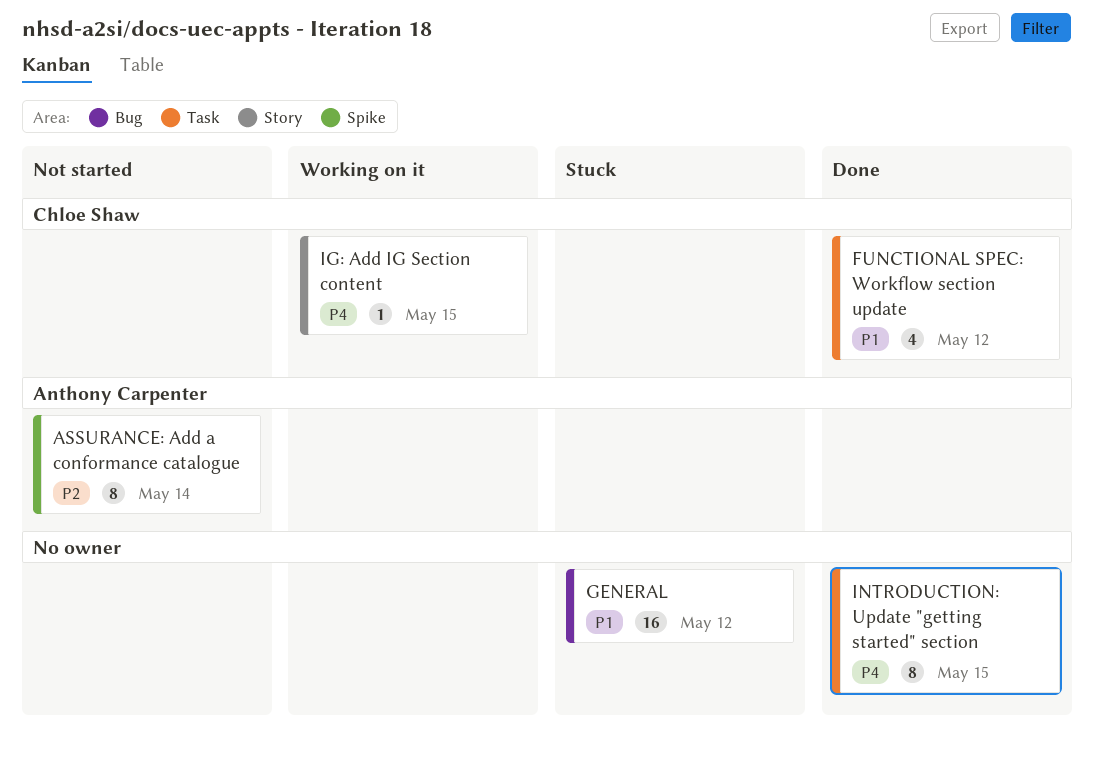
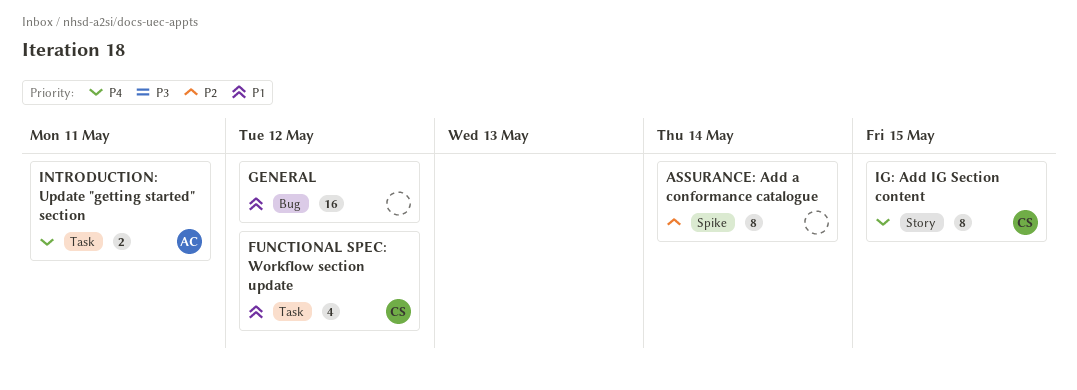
ASSURANCE: Add a conformance catalogue, owner: Anthony Carpenter -> none
IG: Add IG Section content, estimate: 1 -> 8
INTRODUCTION: Update "getting started" section, owner: none -> Anthony Carpenter
INTRODUCTION: Update "getting started" section, estimate: 8 -> 2
INTRODUCTION: Update "getting started" section, due: May 15 -> May 11

